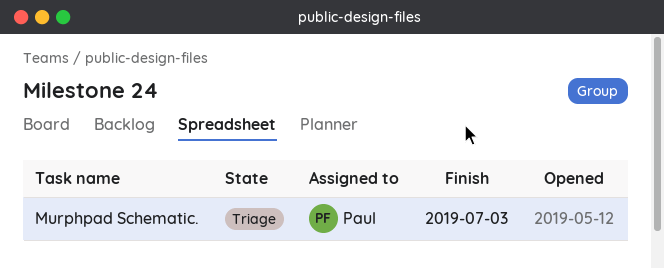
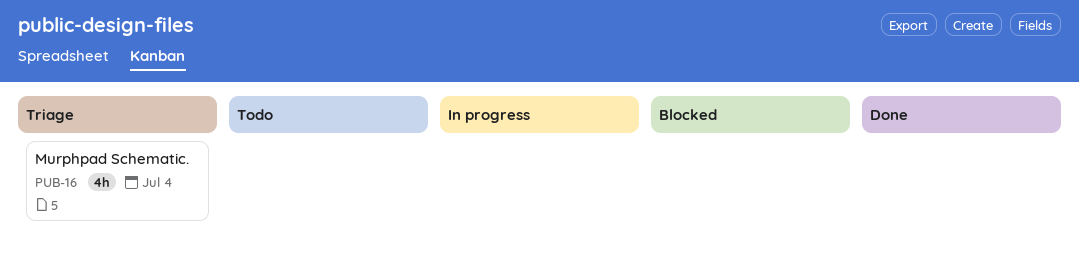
Murphpad Schematic., due: Jul 3 -> Jul 4

